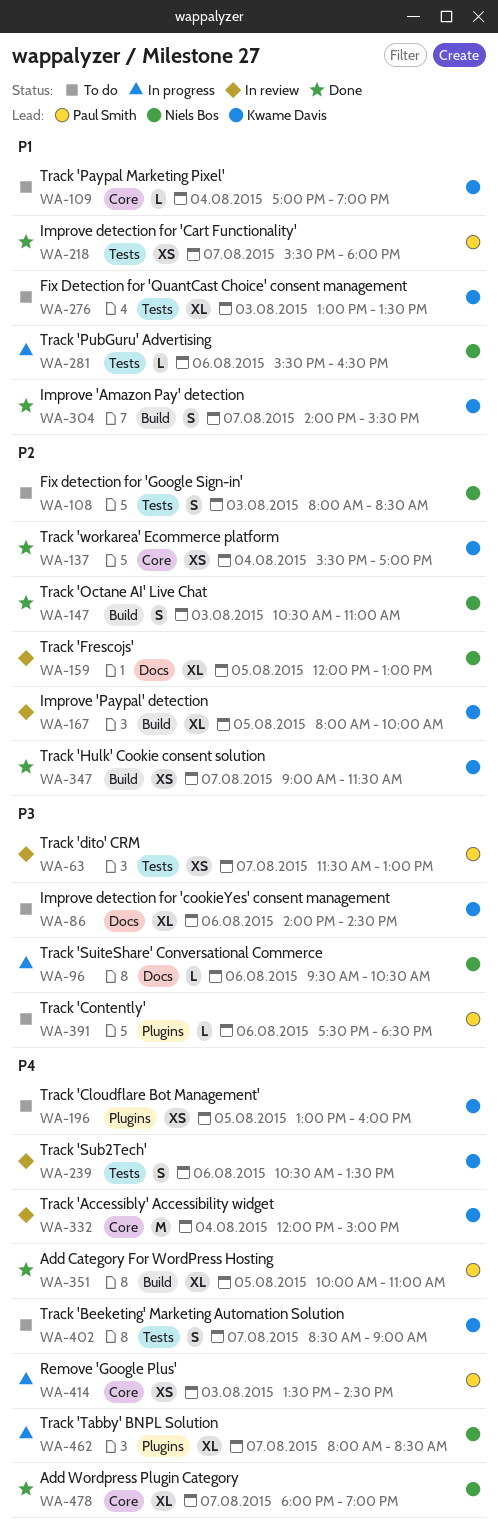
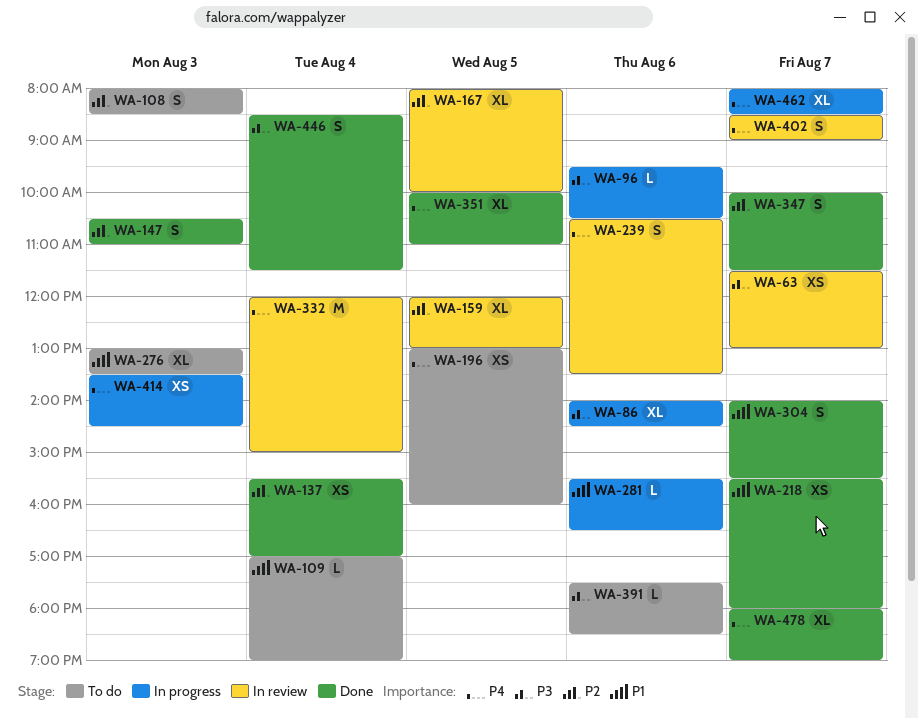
WA-86, status: To do -> In progress
WA-347, estimate: XS -> S
WA-347, begins: 09:00 -> 10:00
WA-402, status: To do -> In review
WA-446: none -> present

